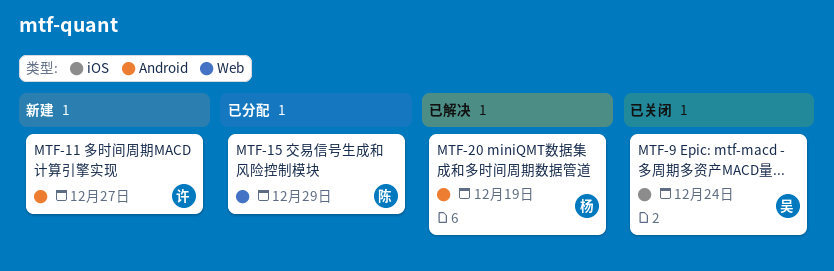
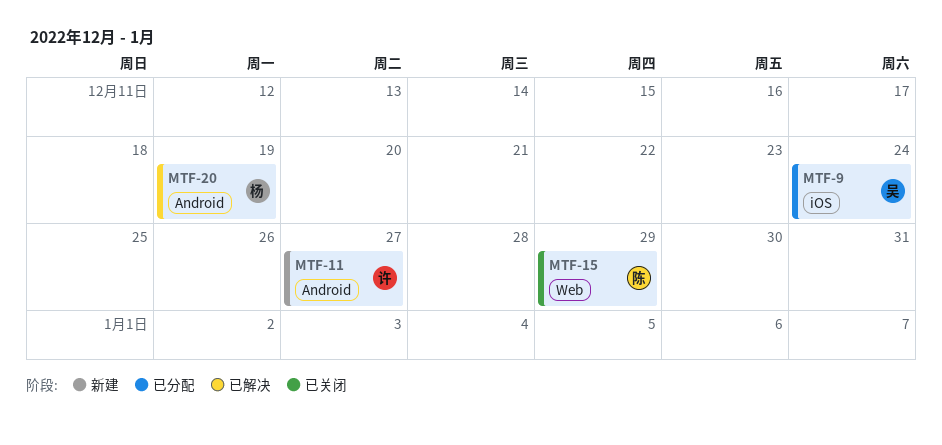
MTF-9, status: 已关闭 -> 已分配
MTF-15, status: 已分配 -> 已关闭

